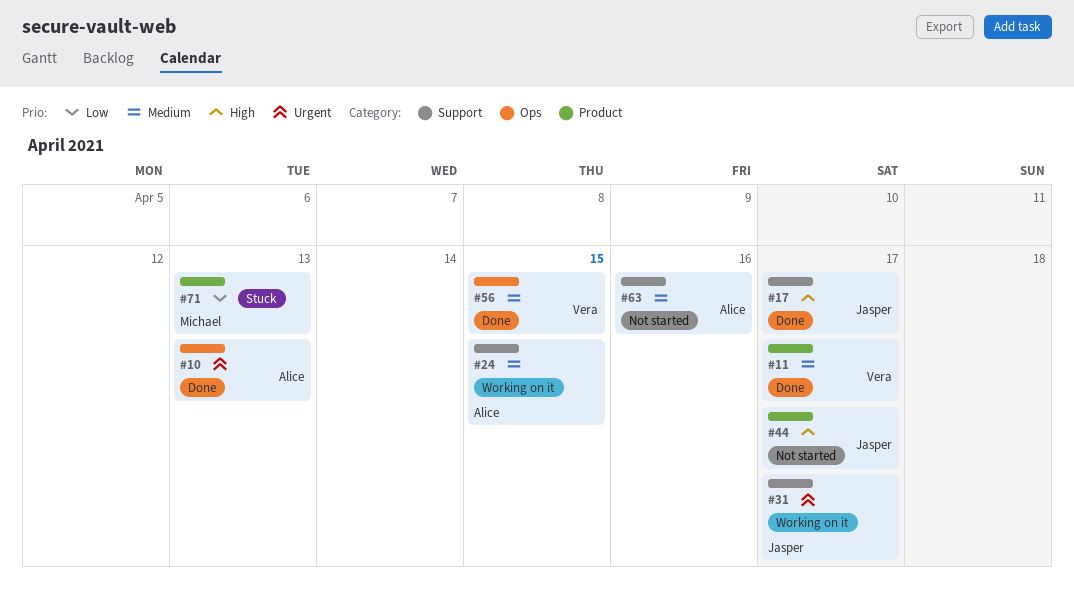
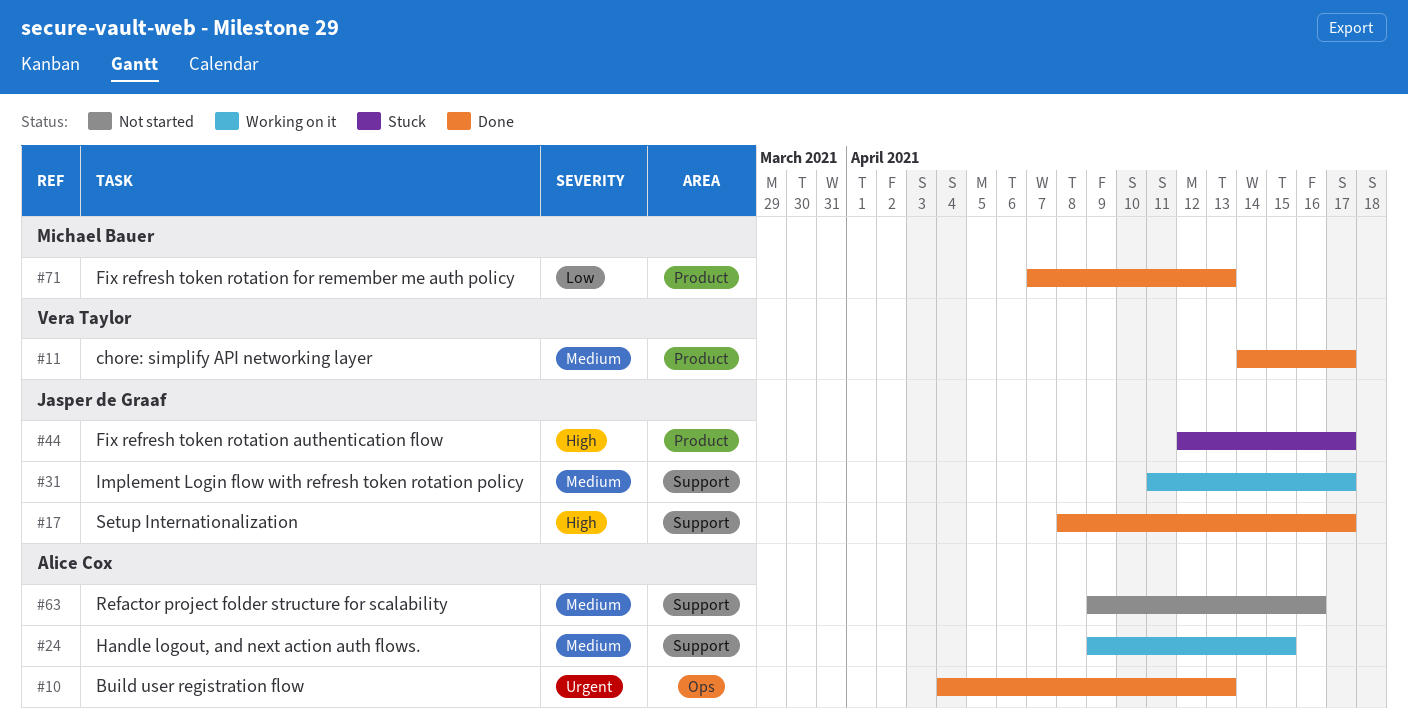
#31, priority: Urgent -> Medium
#44, status: Not started -> Stuck
#56: present -> none
#71, status: Stuck -> Done

